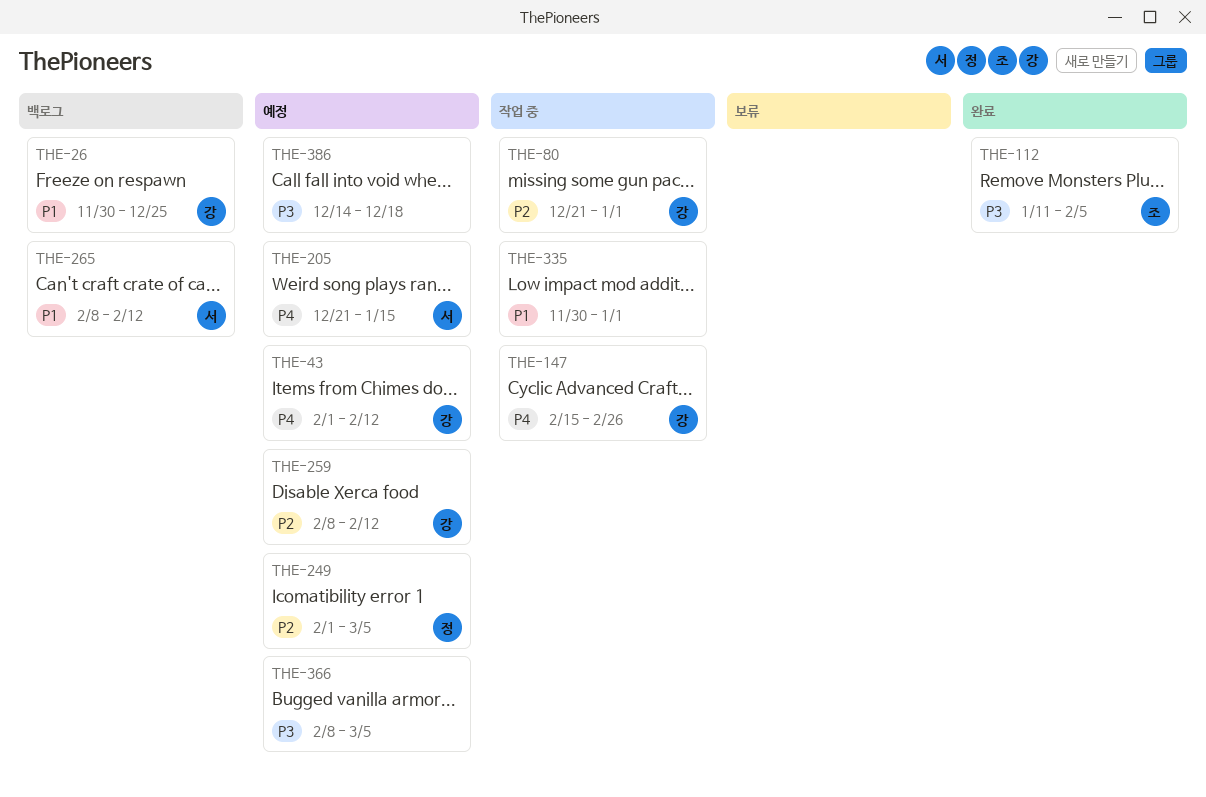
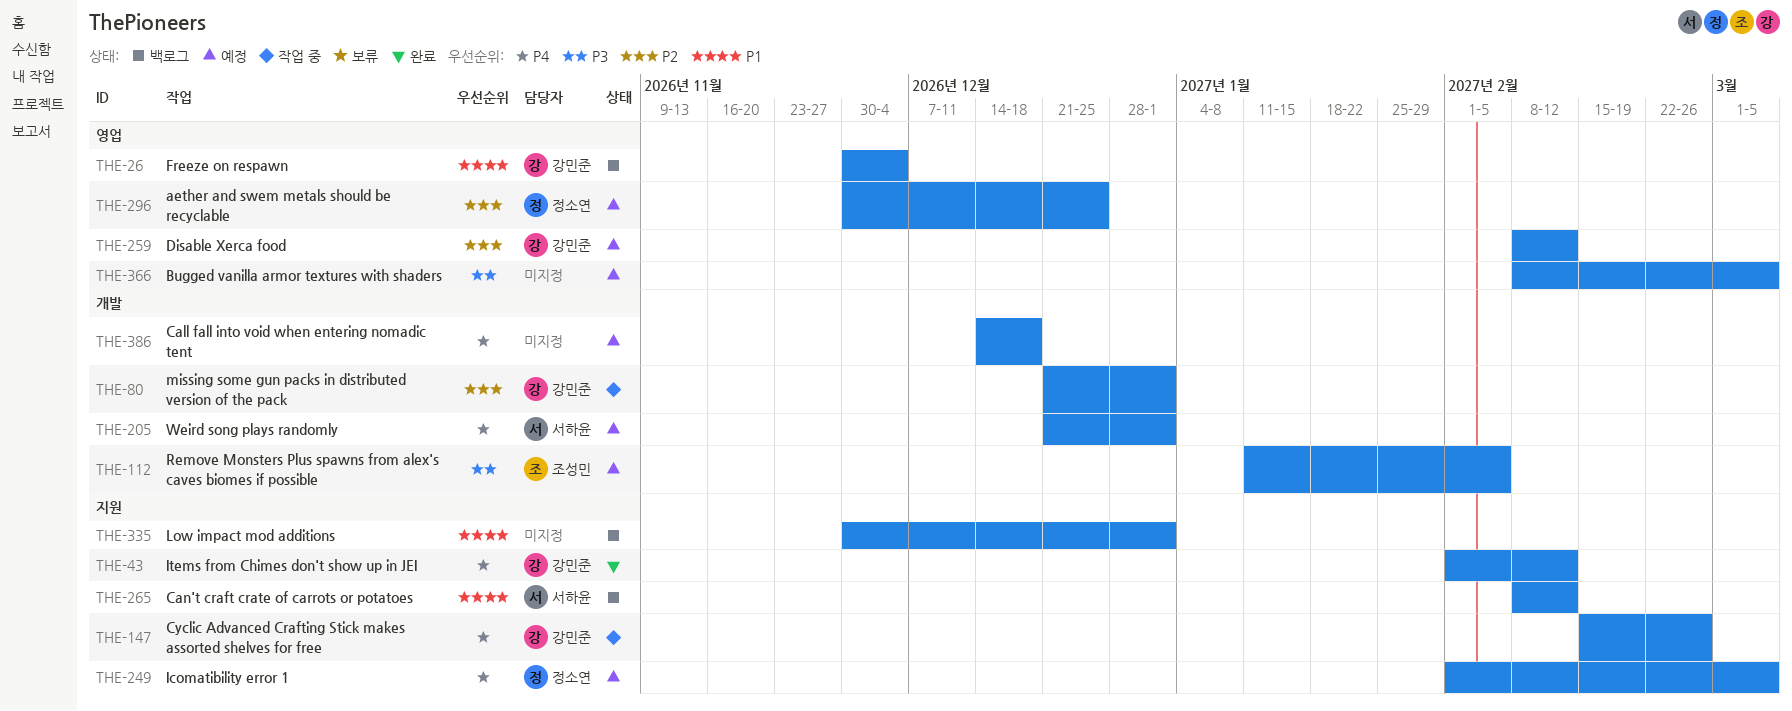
THE-26, due: Dec 25 -> Dec 4
THE-43, status: 예정 -> 완료
THE-112, status: 완료 -> 예정
THE-205, due: Jan 15 -> Jan 1
THE-249, priority: P2 -> P4
THE-296: none -> present
THE-335, status: 작업 중 -> 백로그
THE-386, priority: P3 -> P4

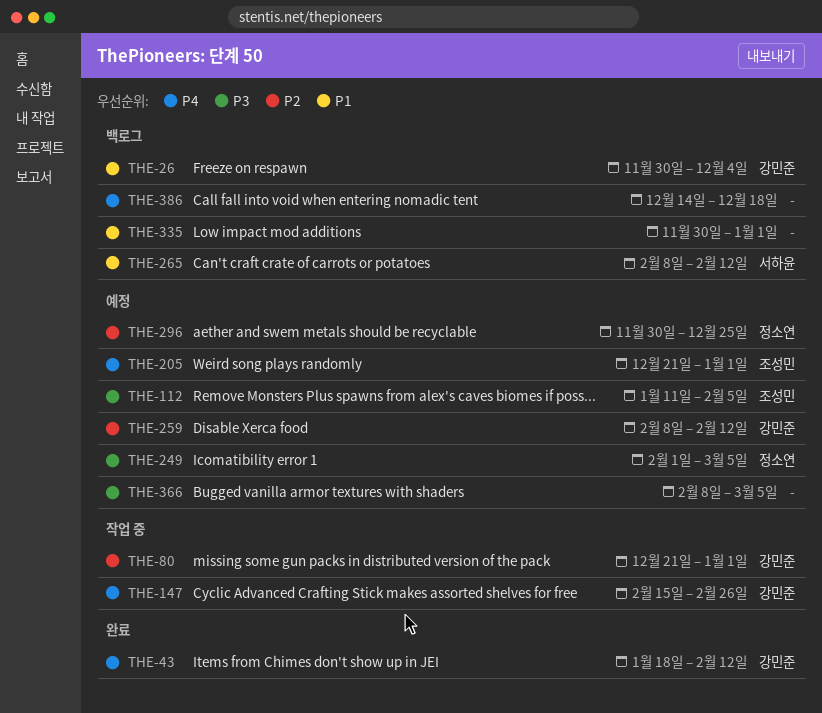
THE-43, start: Feb 1 -> Jan 18
THE-205, owner: 서하윤 -> 조성민
THE-249, priority: P4 -> P3
THE-386, status: 예정 -> 백로그

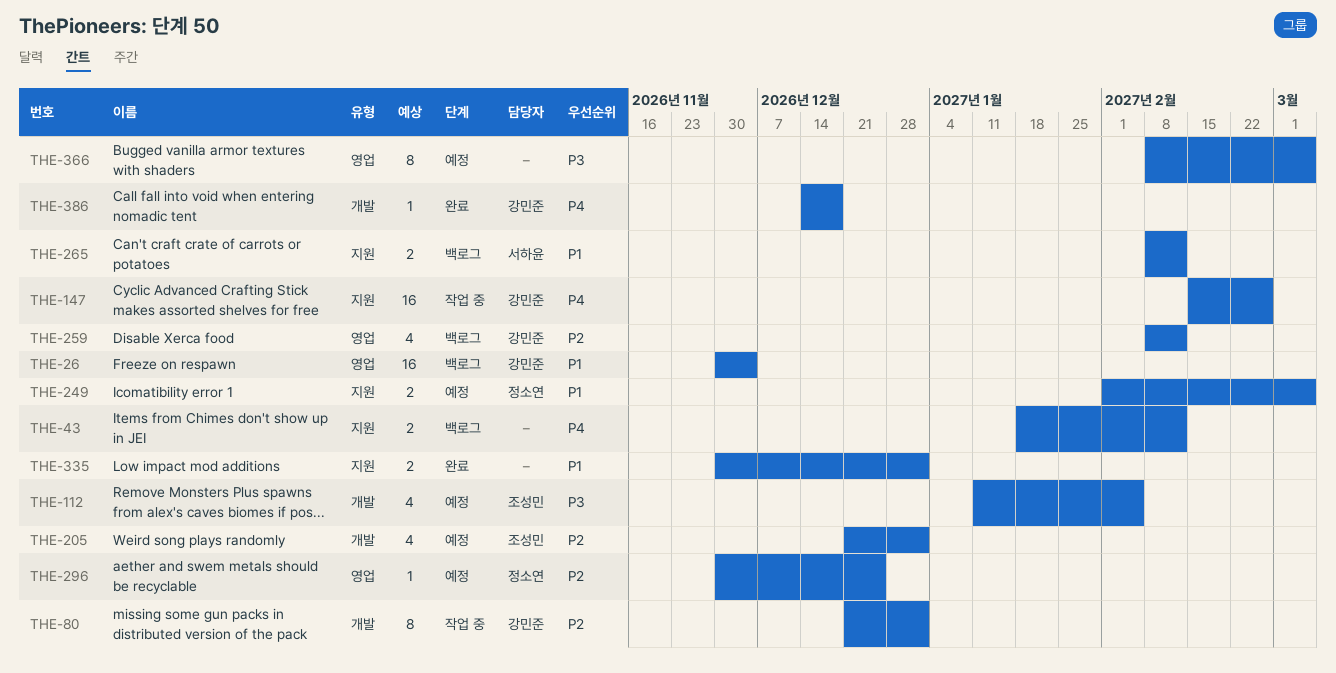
THE-43, status: 완료 -> 백로그
THE-43, owner: 강민준 -> none
THE-205, priority: P4 -> P2
THE-249, priority: P3 -> P1
THE-259, status: 예정 -> 백로그
THE-335, status: 백로그 -> 완료
THE-386, status: 백로그 -> 완료
THE-386, owner: none -> 강민준

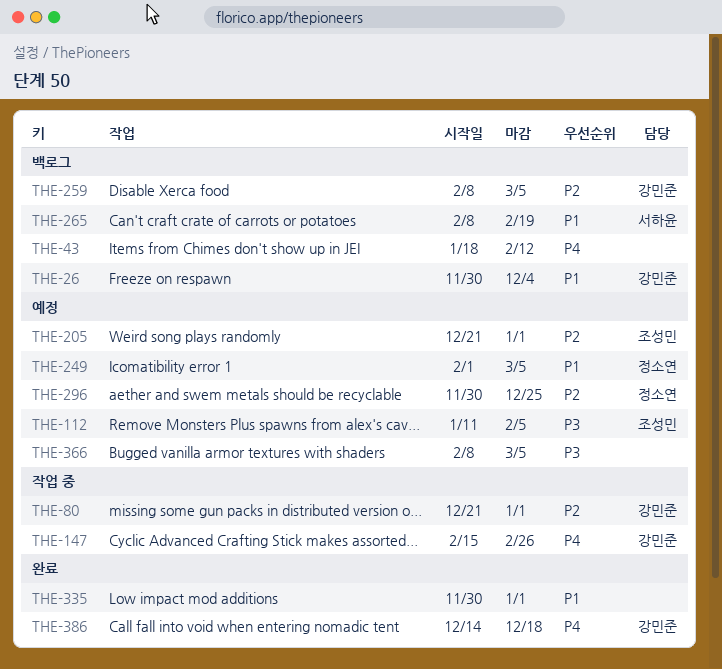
THE-259, due: Feb 12 -> Mar 5
THE-265, due: Feb 12 -> Feb 19

